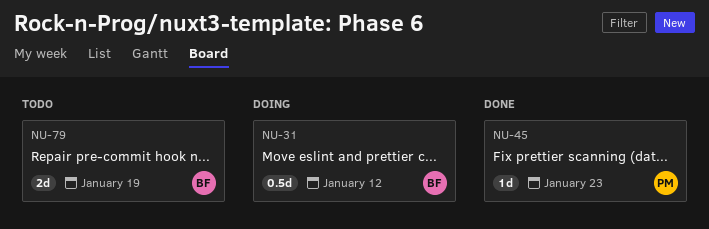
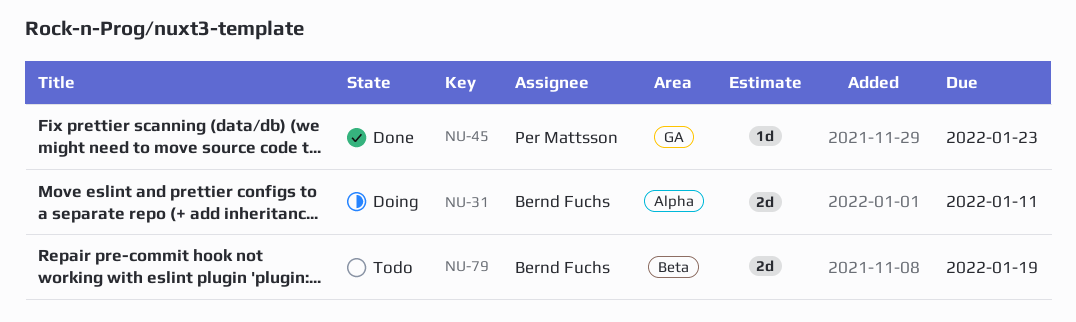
NU-31, estimate: 0.5d -> 2d
NU-31, due: Jan 12 -> Jan 11

